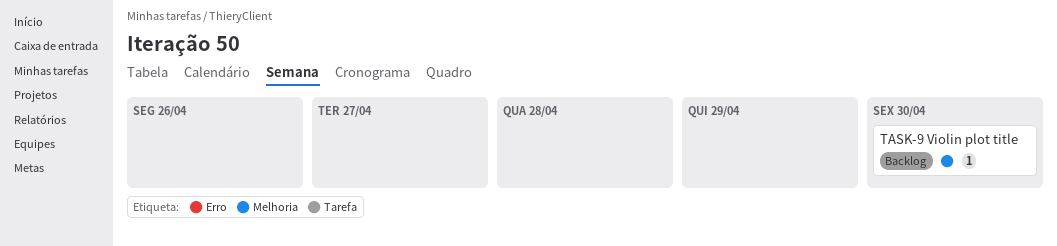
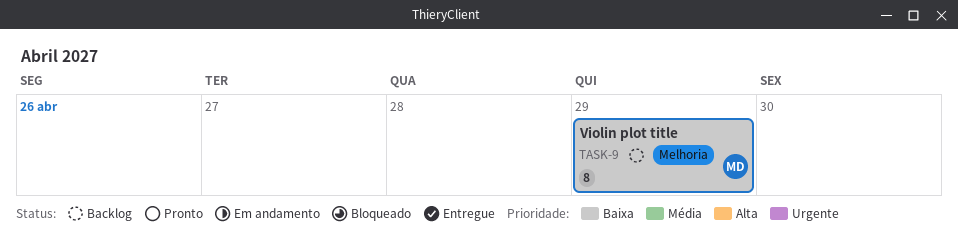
TASK-9, estimate: 1 -> 8
TASK-9, due: Apr 30 -> Apr 29

